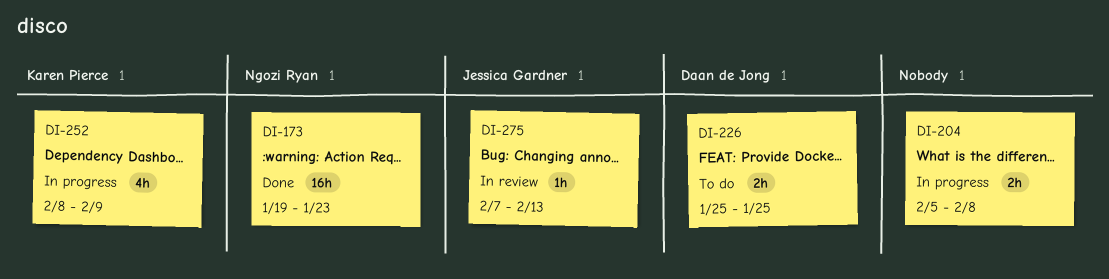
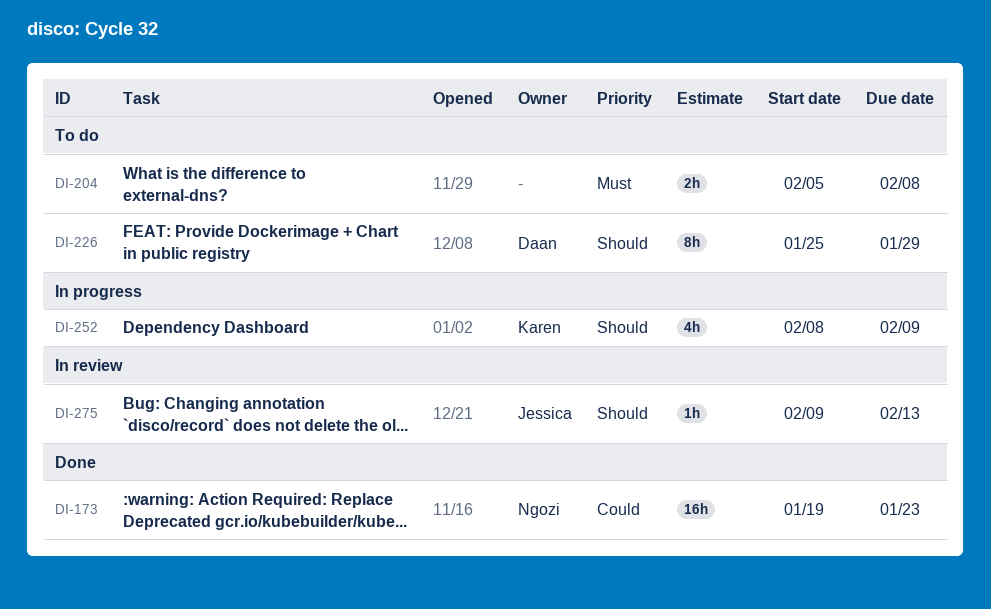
DI-204, status: In progress -> To do
DI-226, estimate: 2h -> 8h
DI-226, due: Jan 25 -> Jan 29
DI-275, start: Feb 7 -> Feb 9

